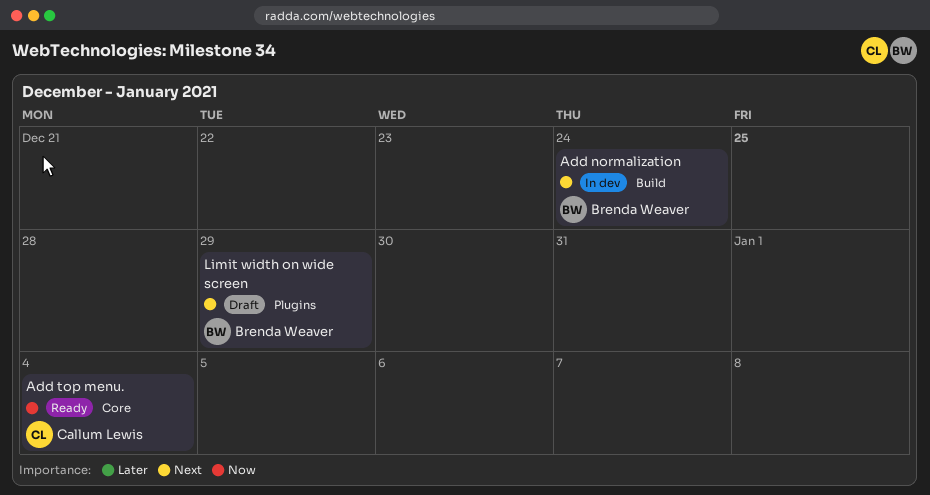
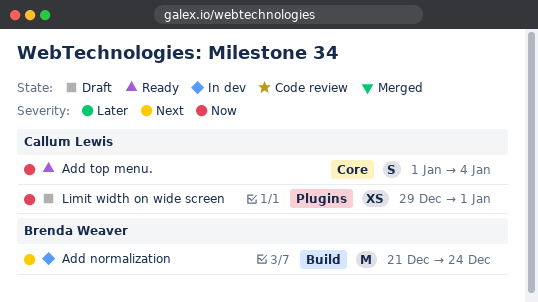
Limit width on wide screen, owner: Brenda Weaver -> Callum Lewis
Limit width on wide screen, priority: Next -> Now
Limit width on wide screen, due: Dec 29 -> Jan 1

